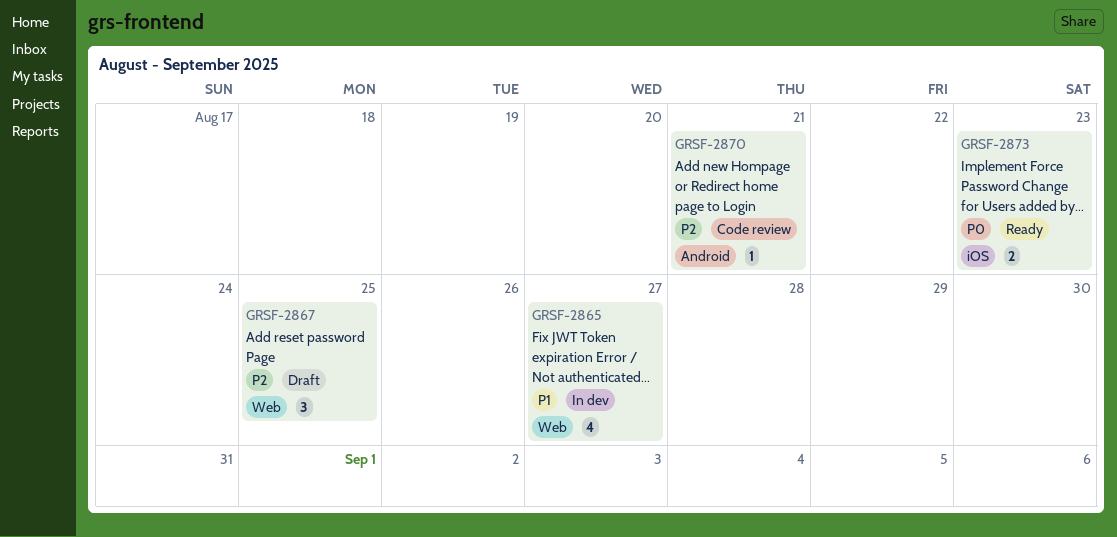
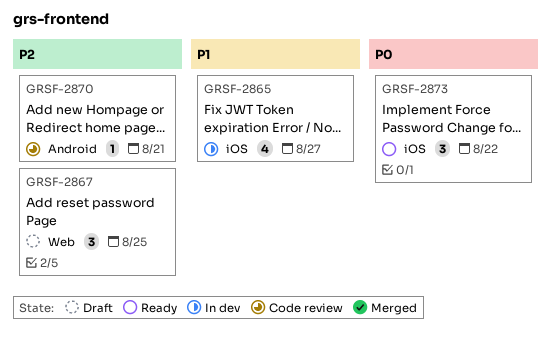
GRSF-2865, label: Web -> iOS
GRSF-2873, estimate: 2 -> 3
GRSF-2873, due: Aug 23 -> Aug 22

